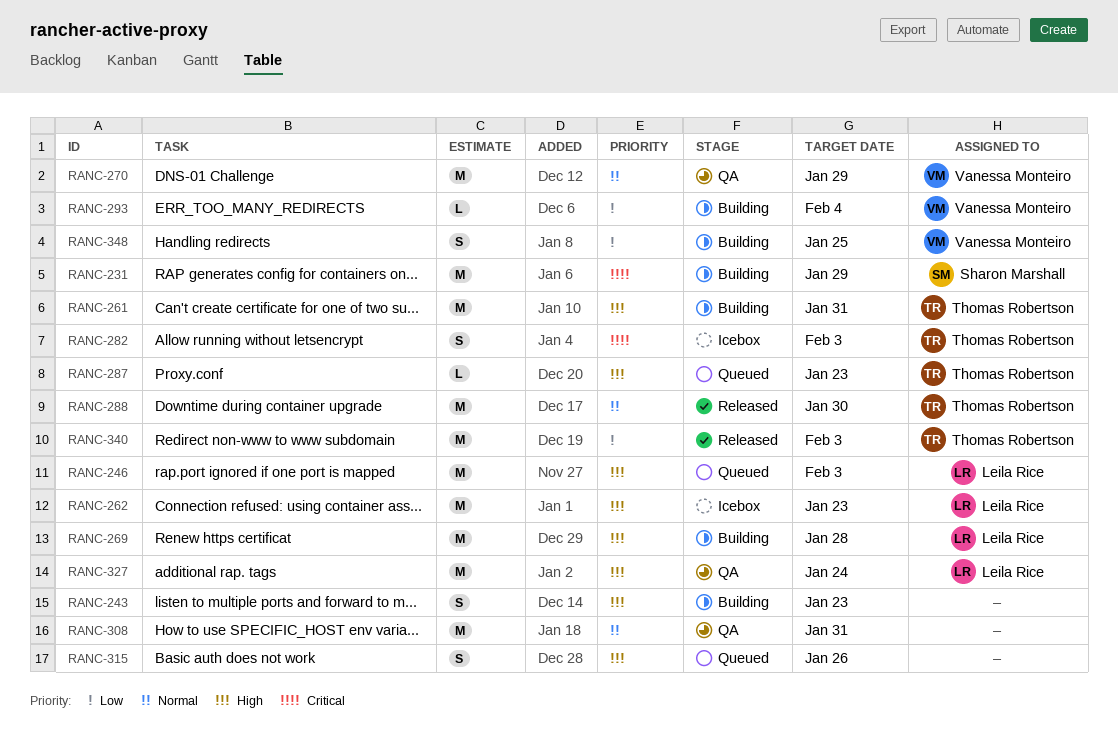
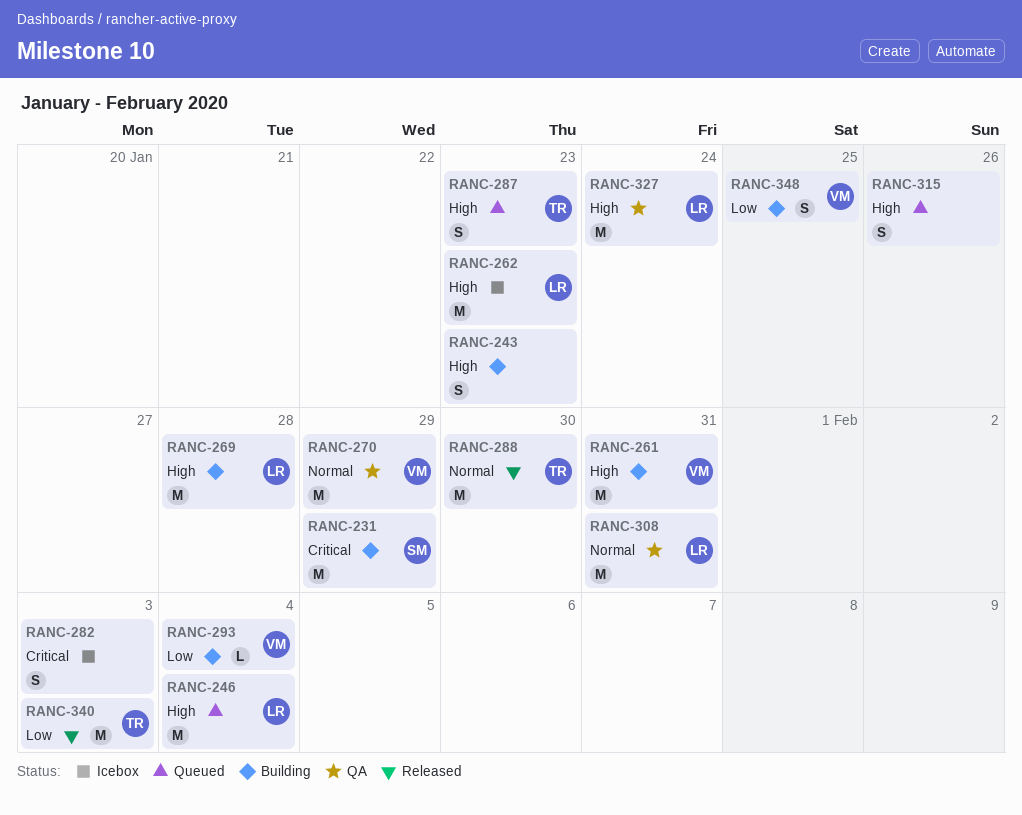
RANC-246, due: Feb 3 -> Feb 4
RANC-261, owner: Thomas Robertson -> Vanessa Monteiro
RANC-282, owner: Thomas Robertson -> none
RANC-287, estimate: L -> S
RANC-308, owner: none -> Leila Rice

